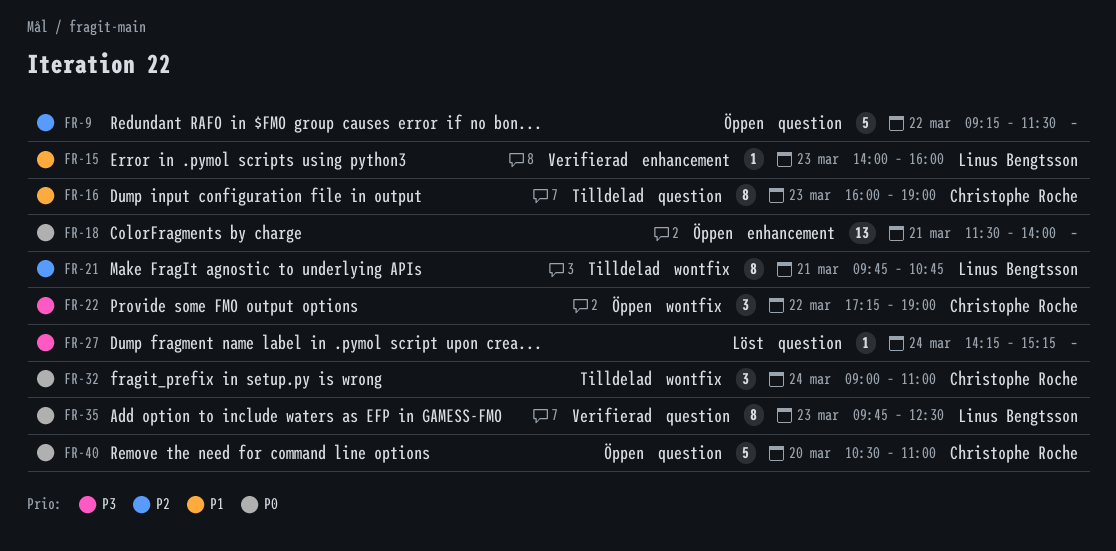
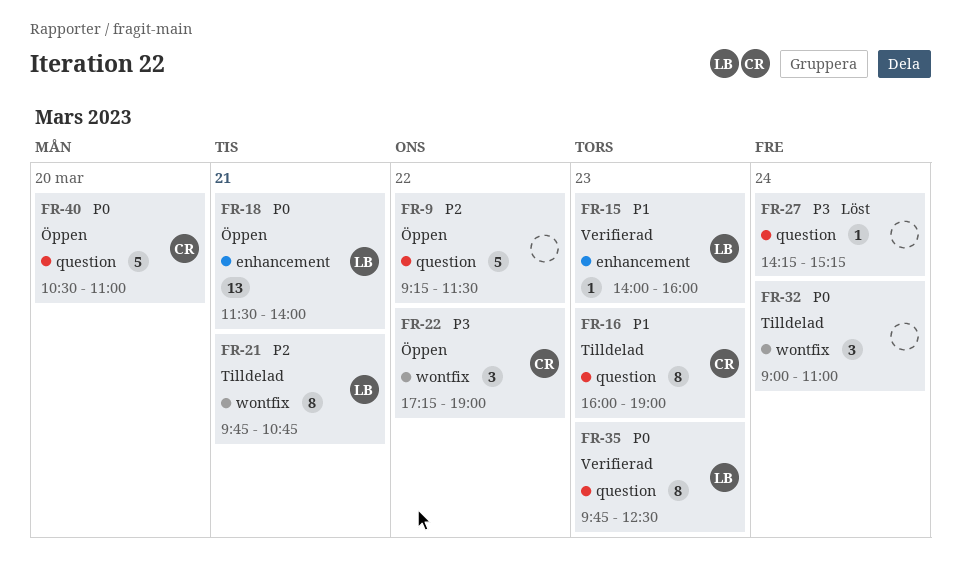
FR-18, owner: none -> Linus Bengtsson
FR-32, owner: Christophe Roche -> none

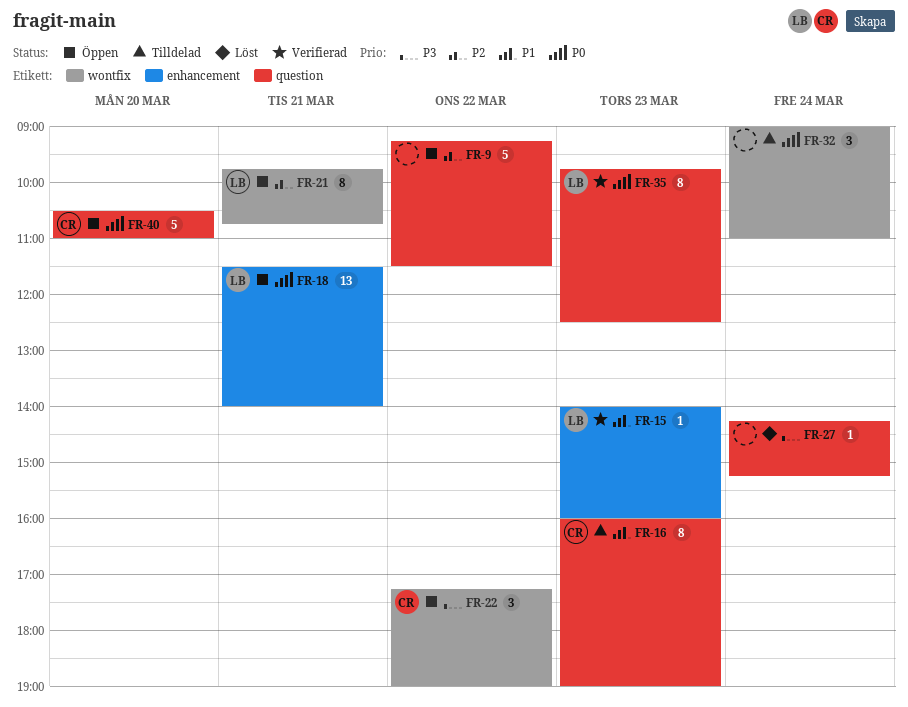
FR-21, status: Tilldelad -> Öppen

